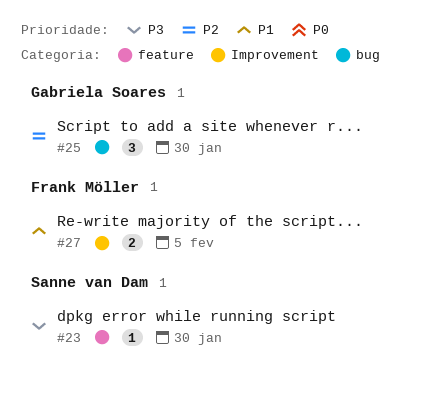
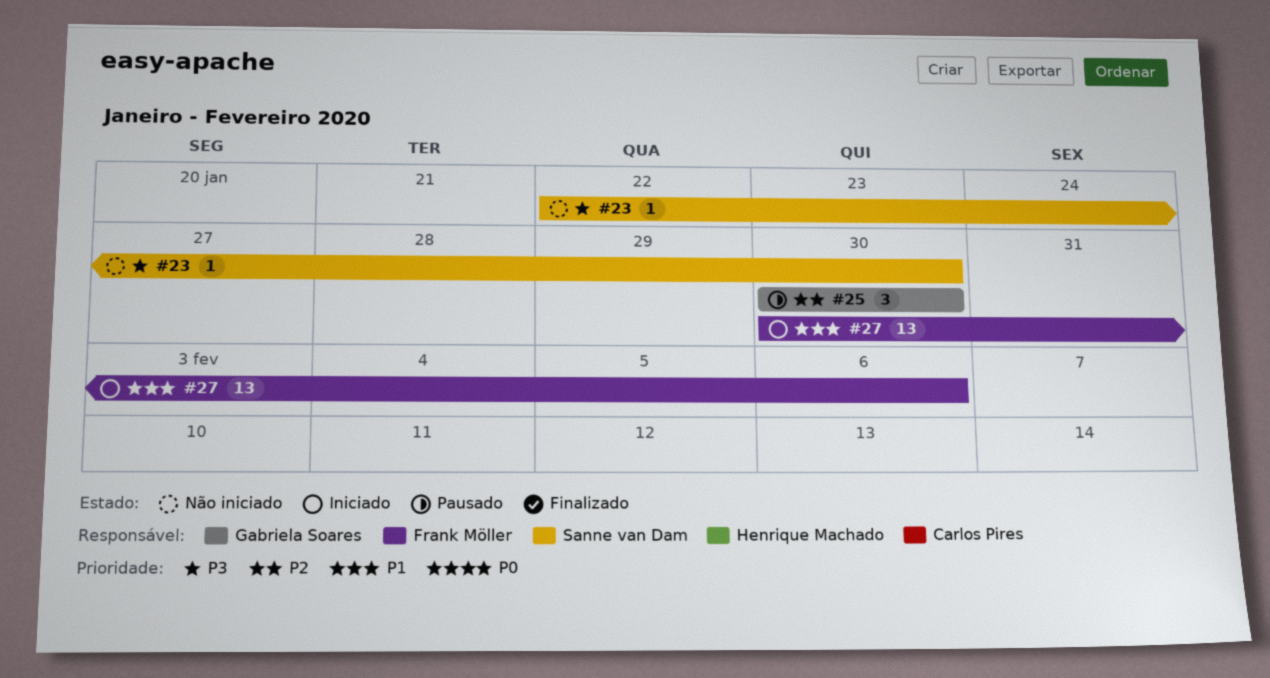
#27, estimate: 2 -> 13
#27, due: Feb 5 -> Feb 6

